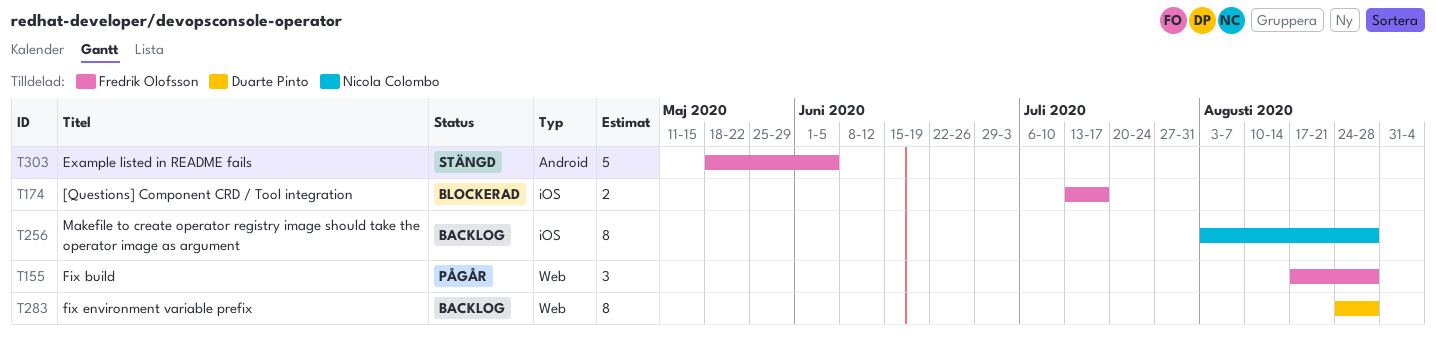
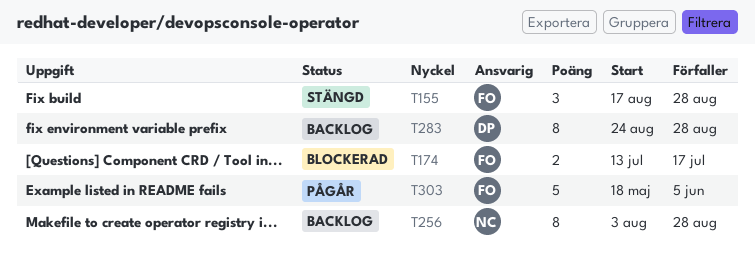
T155, status: Pågår -> Stängd
T303, status: Stängd -> Pågår

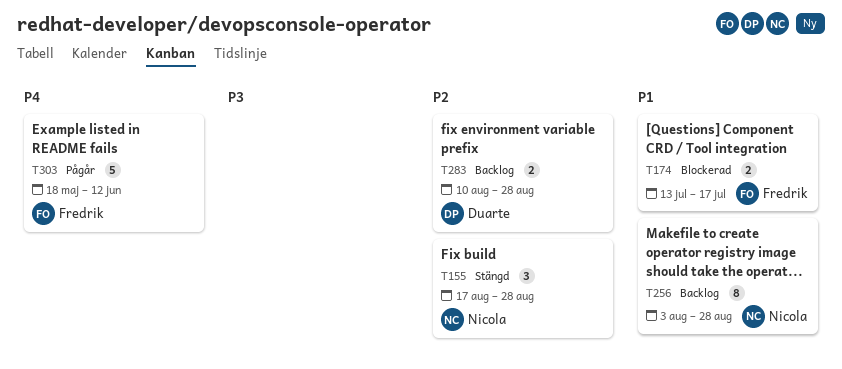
T155, owner: Fredrik -> Nicola
T283, estimate: 8 -> 2
T283, start: Aug 24 -> Aug 10
T303, due: Jun 5 -> Jun 12

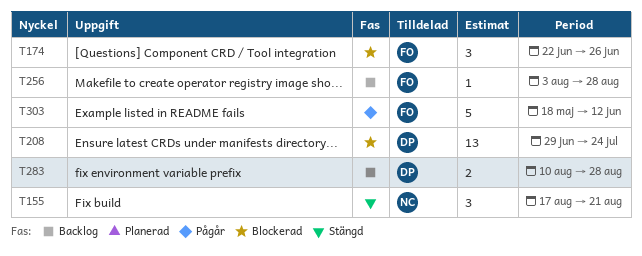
T155, due: Aug 28 -> Aug 21
T174, estimate: 2 -> 3
T174, start: Jul 13 -> Jun 22
T174, due: Jul 17 -> Jun 26
T208: none -> present
T256, owner: Nicola -> Fredrik
T256, estimate: 8 -> 1

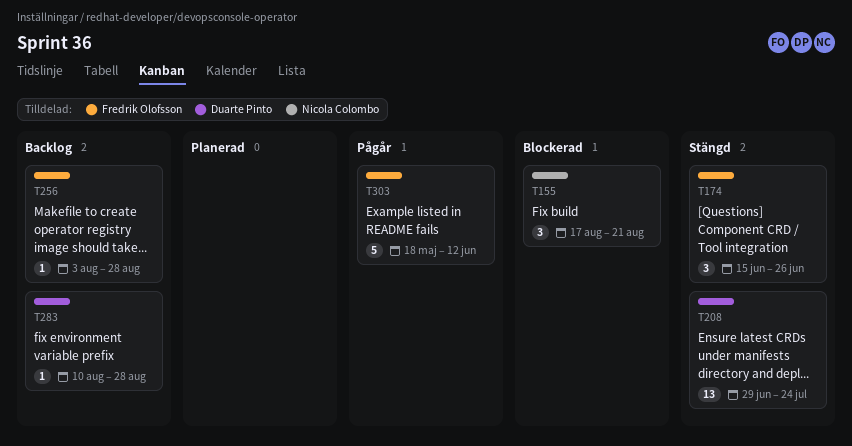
T155, status: Stängd -> Blockerad
T174, status: Blockerad -> Stängd
T174, start: Jun 22 -> Jun 15
T208, status: Blockerad -> Stängd
T283, estimate: 2 -> 1

